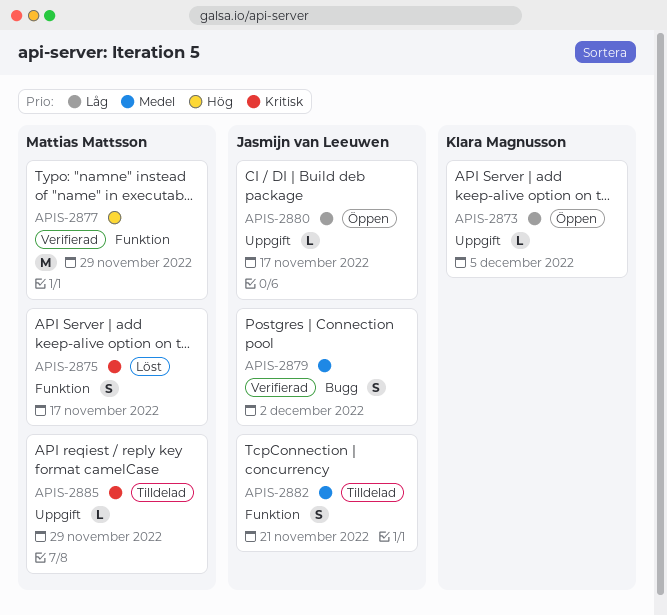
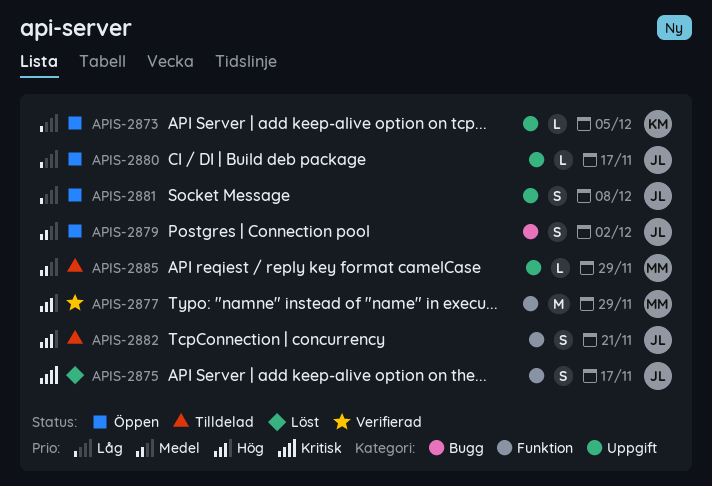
APIS-2875, owner: Mattias Mattsson -> Jasmijn van Leeuwen
APIS-2879, status: Verifierad -> Öppen
APIS-2881: none -> present
APIS-2882, priority: Medel -> Hög
APIS-2885, priority: Kritisk -> Medel

